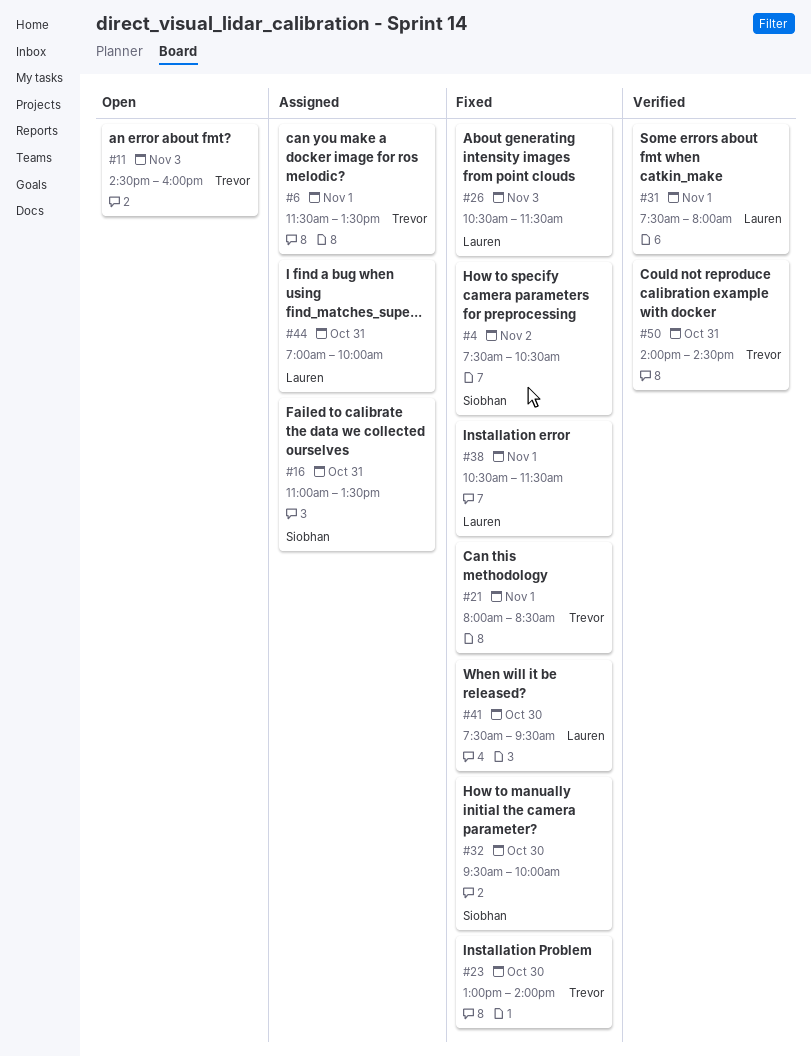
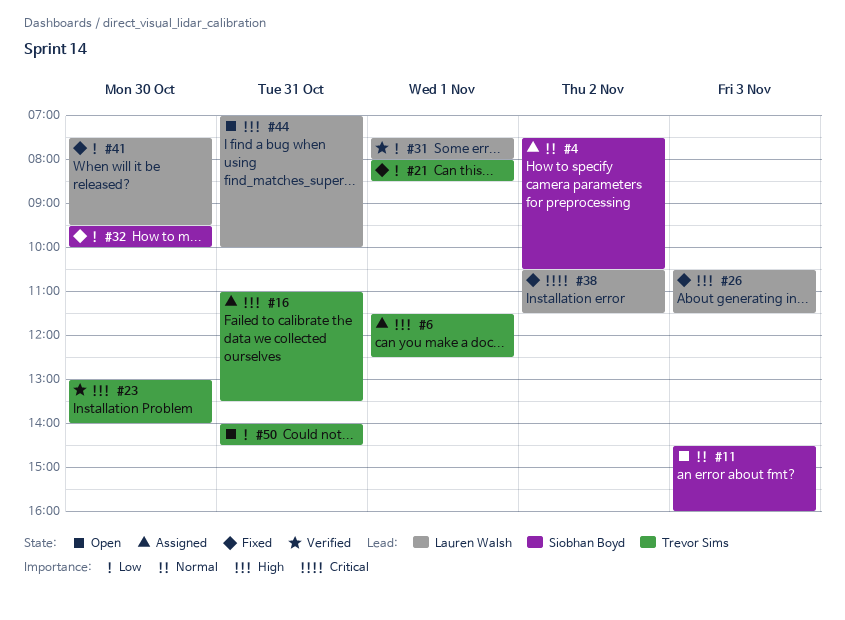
#4, status: Fixed -> Assigned
#6, ends: 13:30 -> 12:30
#11, owner: Trevor Sims -> Siobhan Boyd
#16, owner: Siobhan Boyd -> Trevor Sims
#23, status: Fixed -> Verified
#38, day: Nov 1 -> Nov 2
#44, status: Assigned -> Open
#50, status: Verified -> Open

